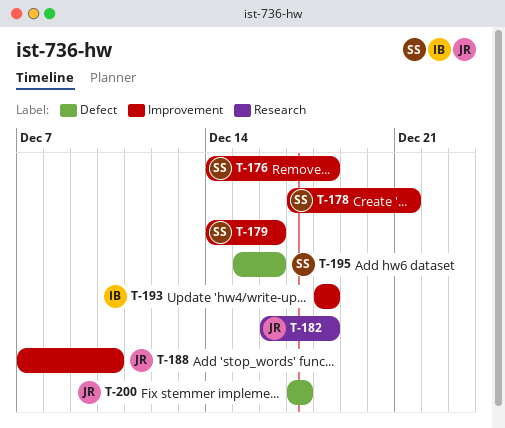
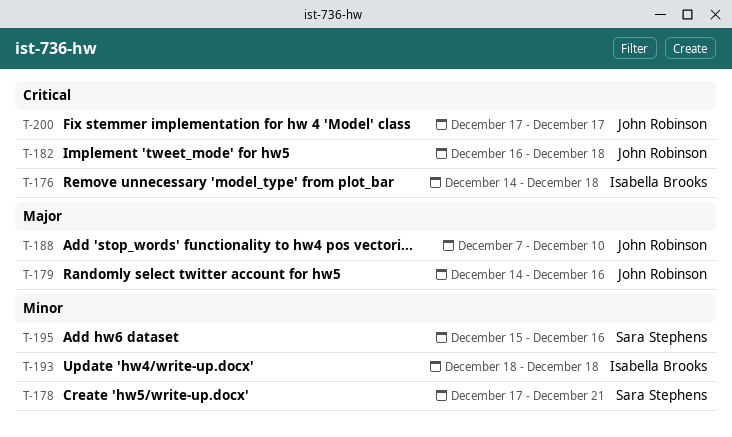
T-176, owner: Sara Stephens -> Isabella Brooks
T-179, owner: Sara Stephens -> John Robinson

